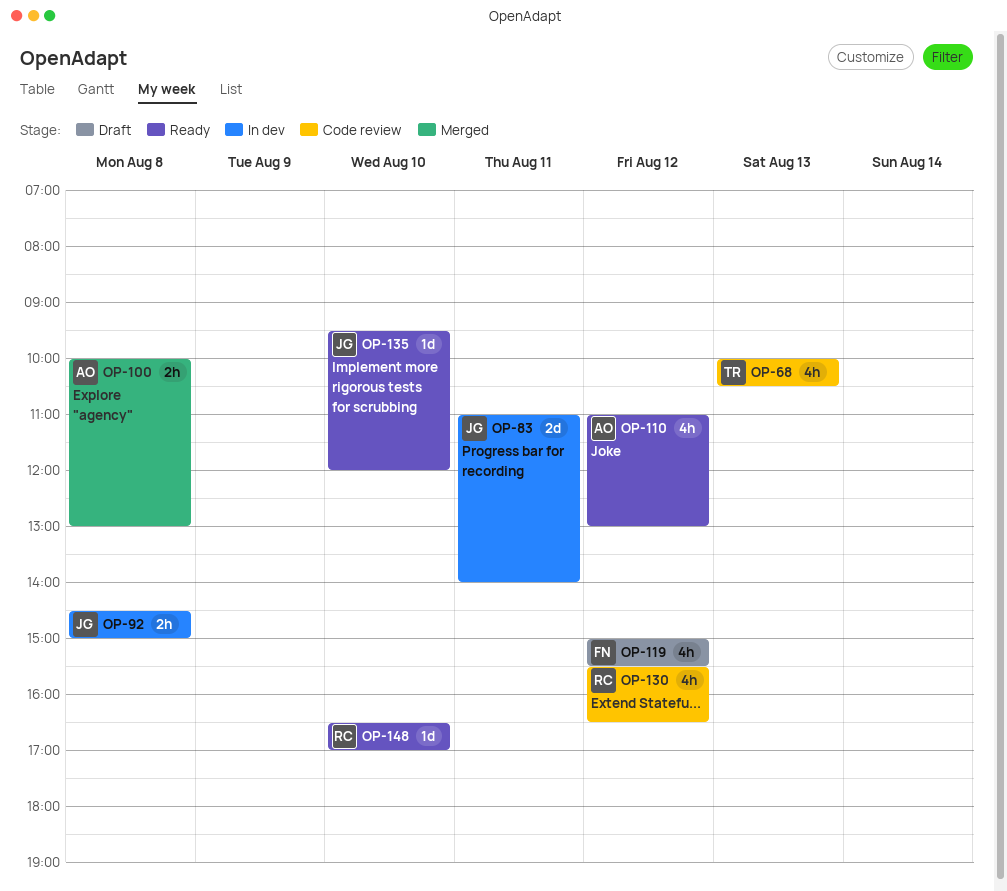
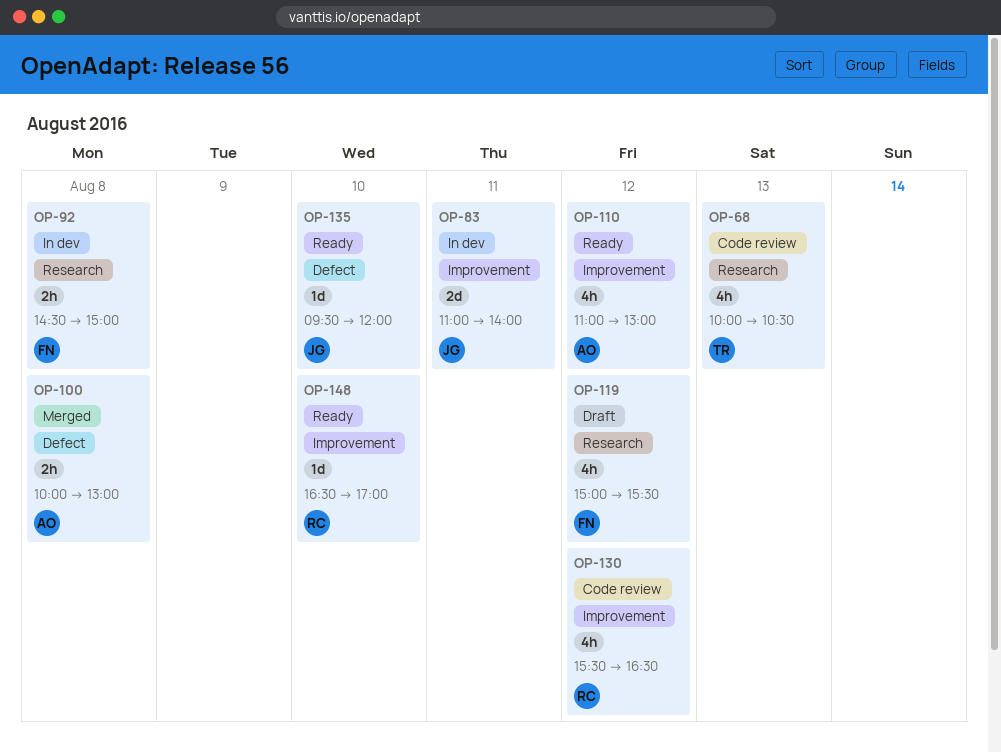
OP-92, owner: JG -> FN

